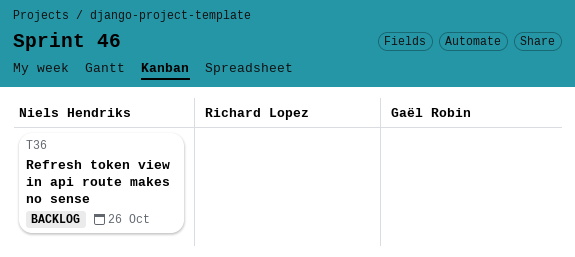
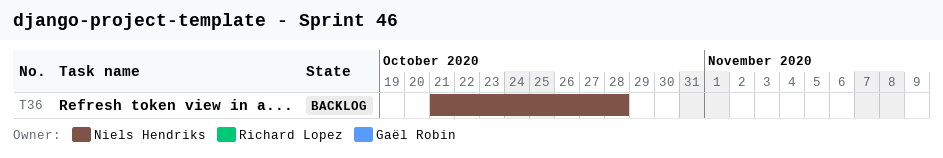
T36, due: Oct 26 -> Oct 28

